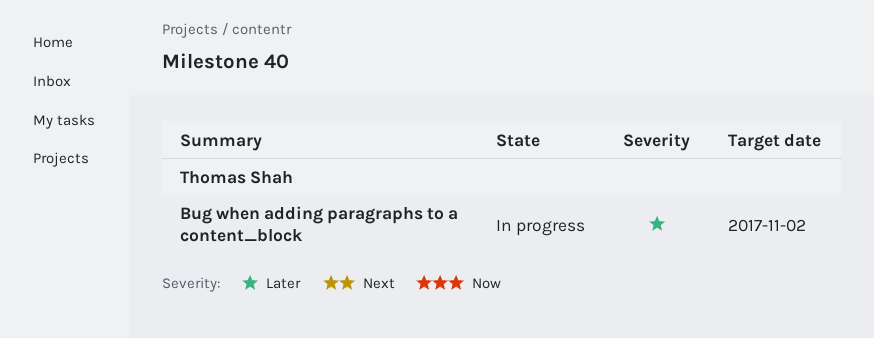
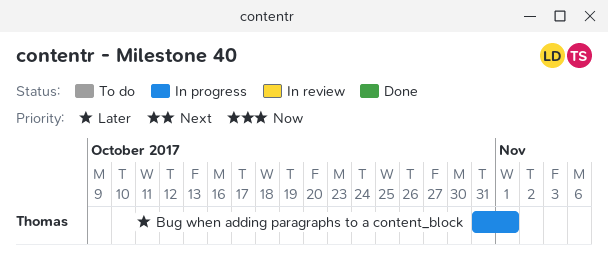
Bug when adding paragraphs to a content_block, due: Nov 2 -> Nov 1

